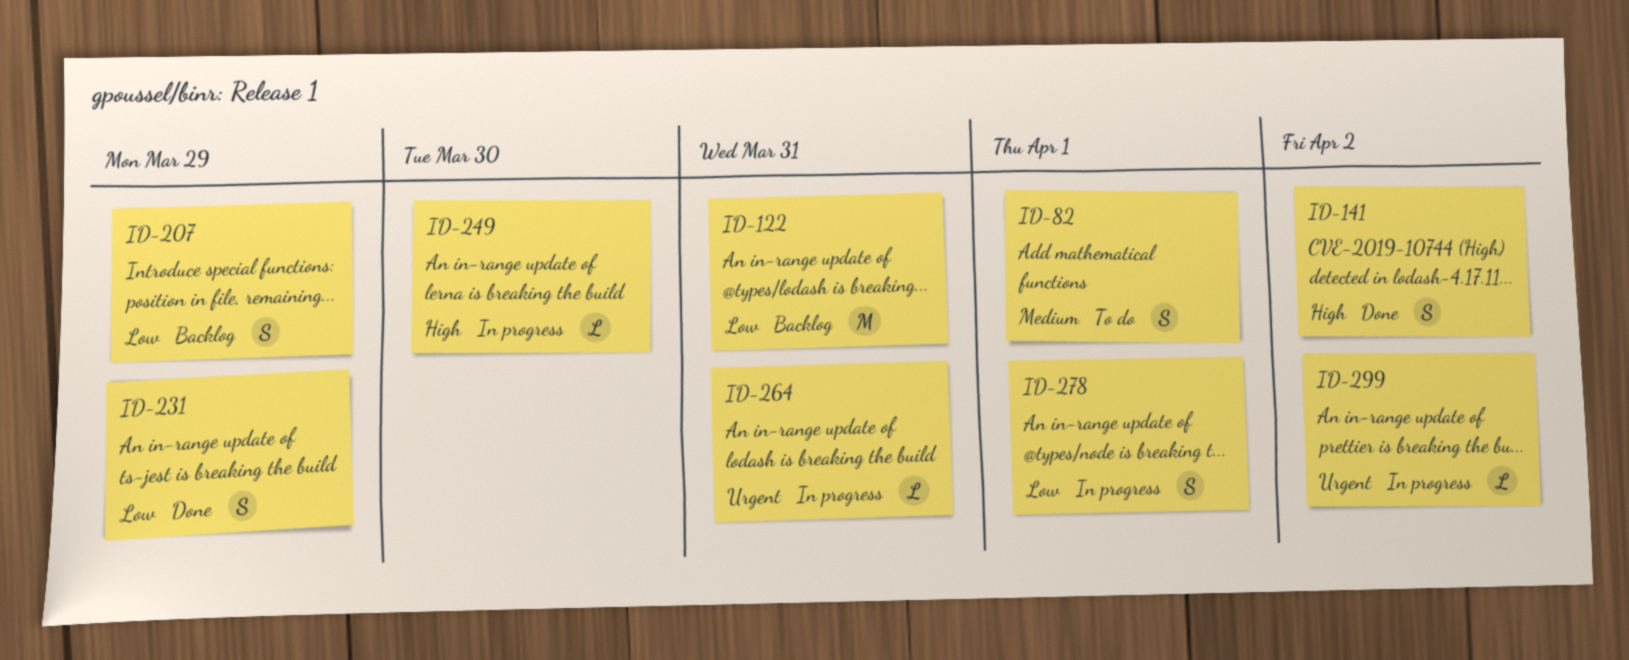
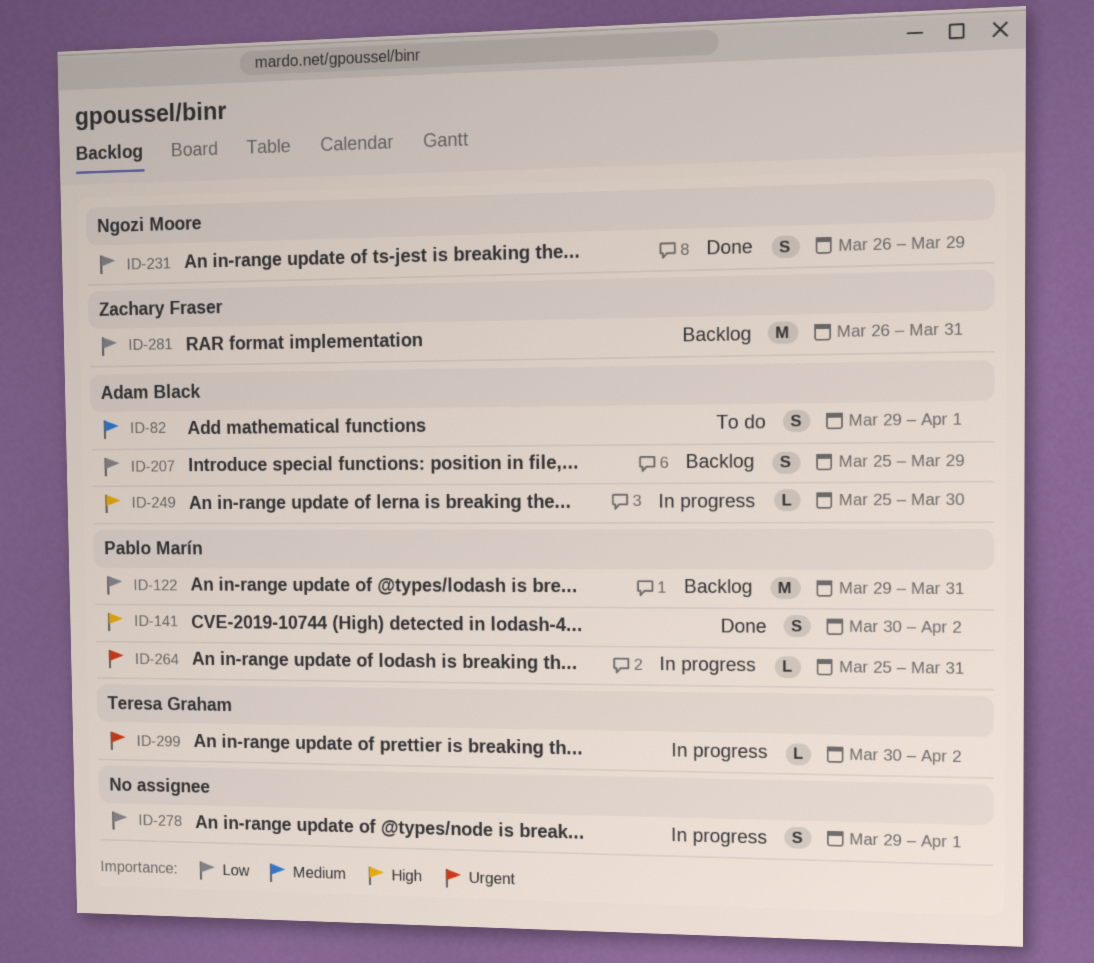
ID-281: none -> present

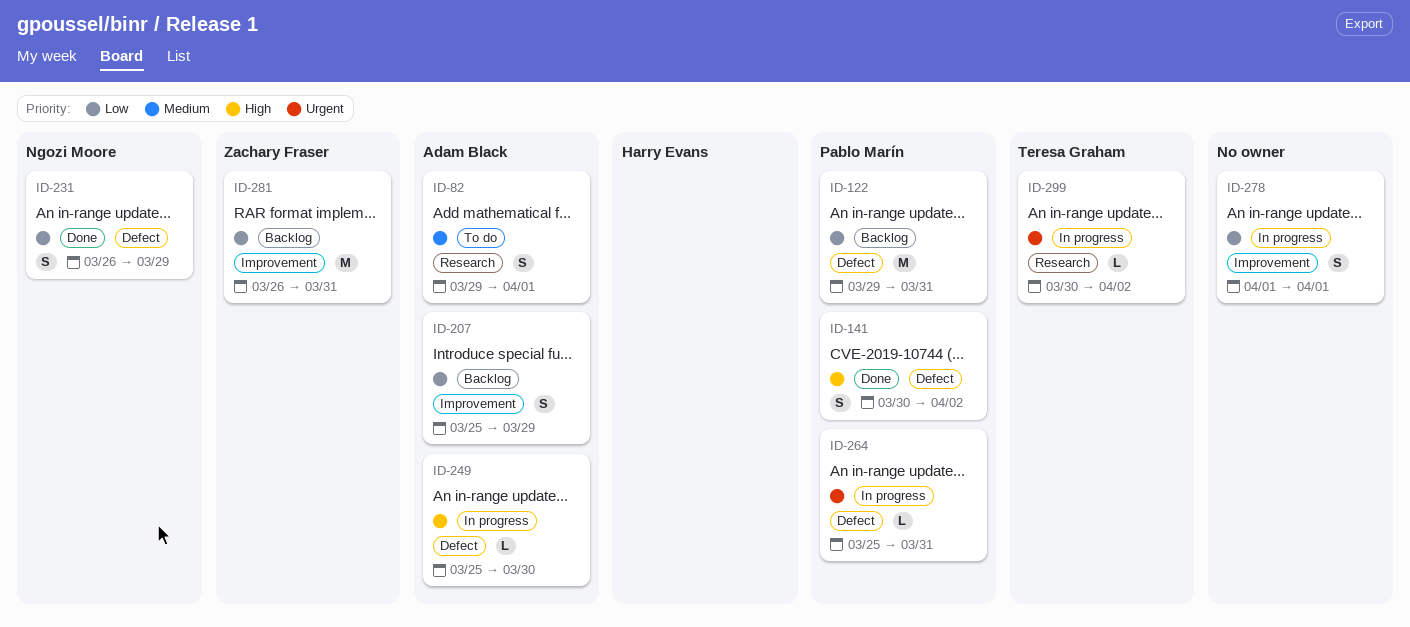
ID-278, start: Mar 29 -> Apr 1

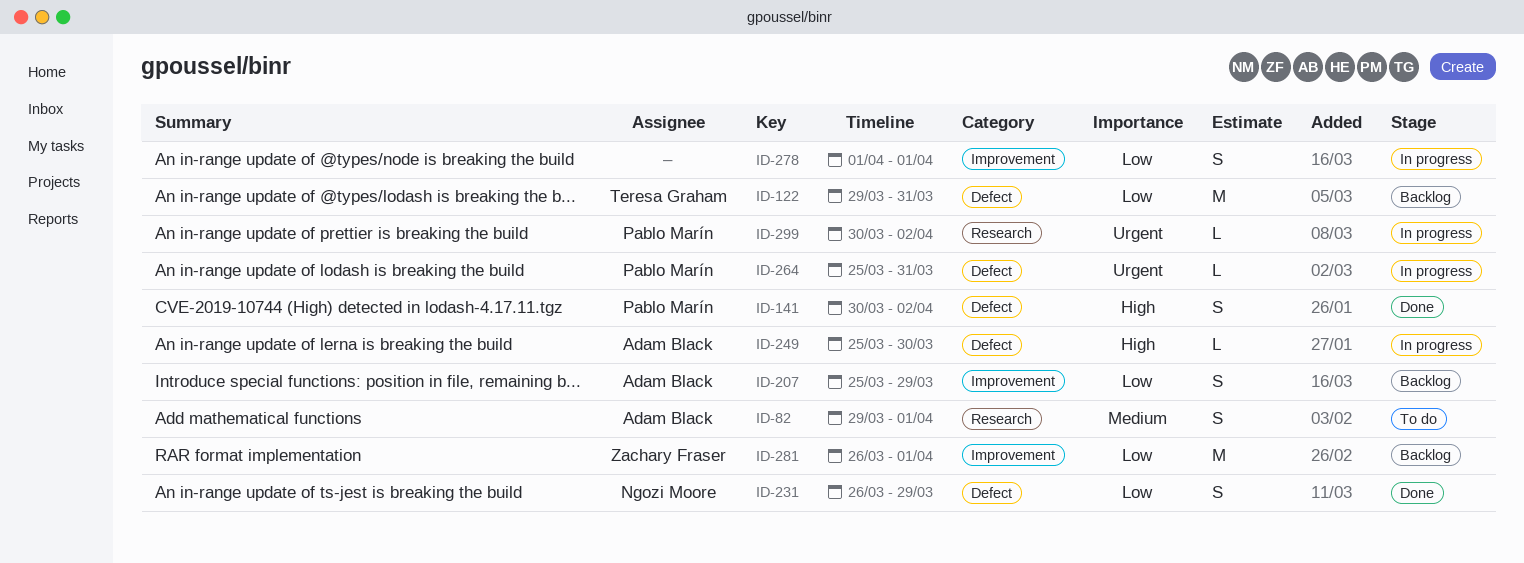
ID-122, owner: Pablo Marín -> Teresa Graham
ID-281, due: Mar 31 -> Apr 1
ID-299, owner: Teresa Graham -> Pablo Marín

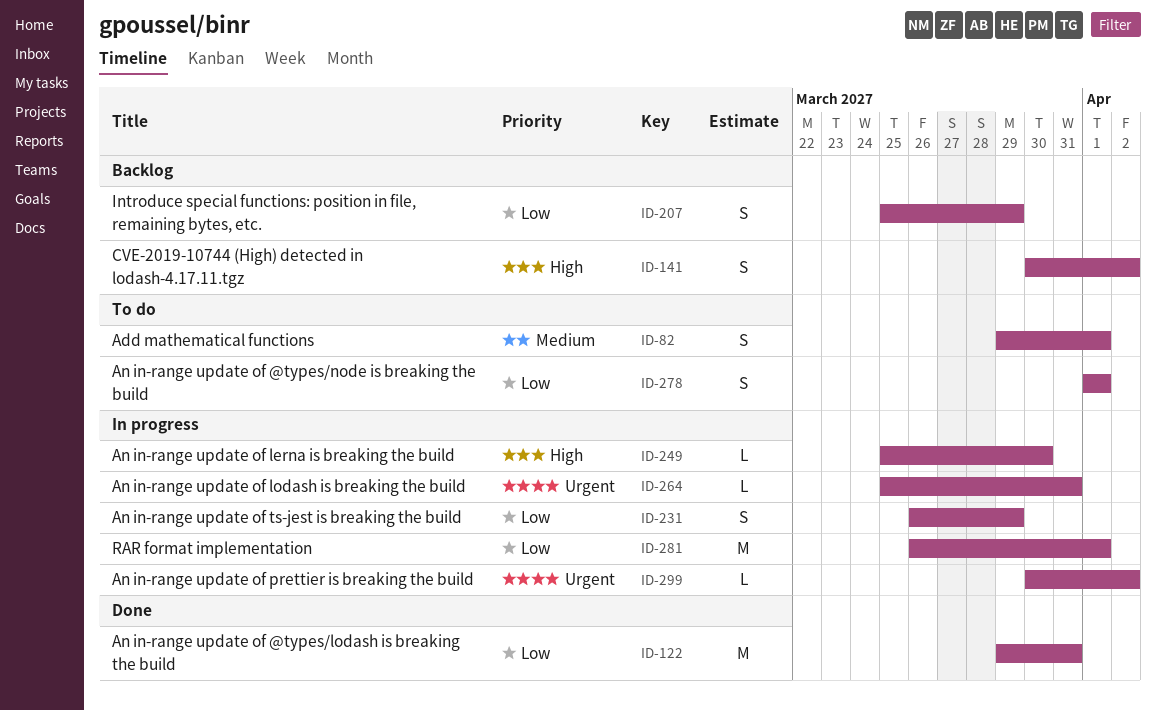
ID-122, status: Backlog -> Done
ID-141, status: Done -> Backlog
ID-231, status: Done -> In progress
ID-278, status: In progress -> To do
ID-281, status: Backlog -> In progress

